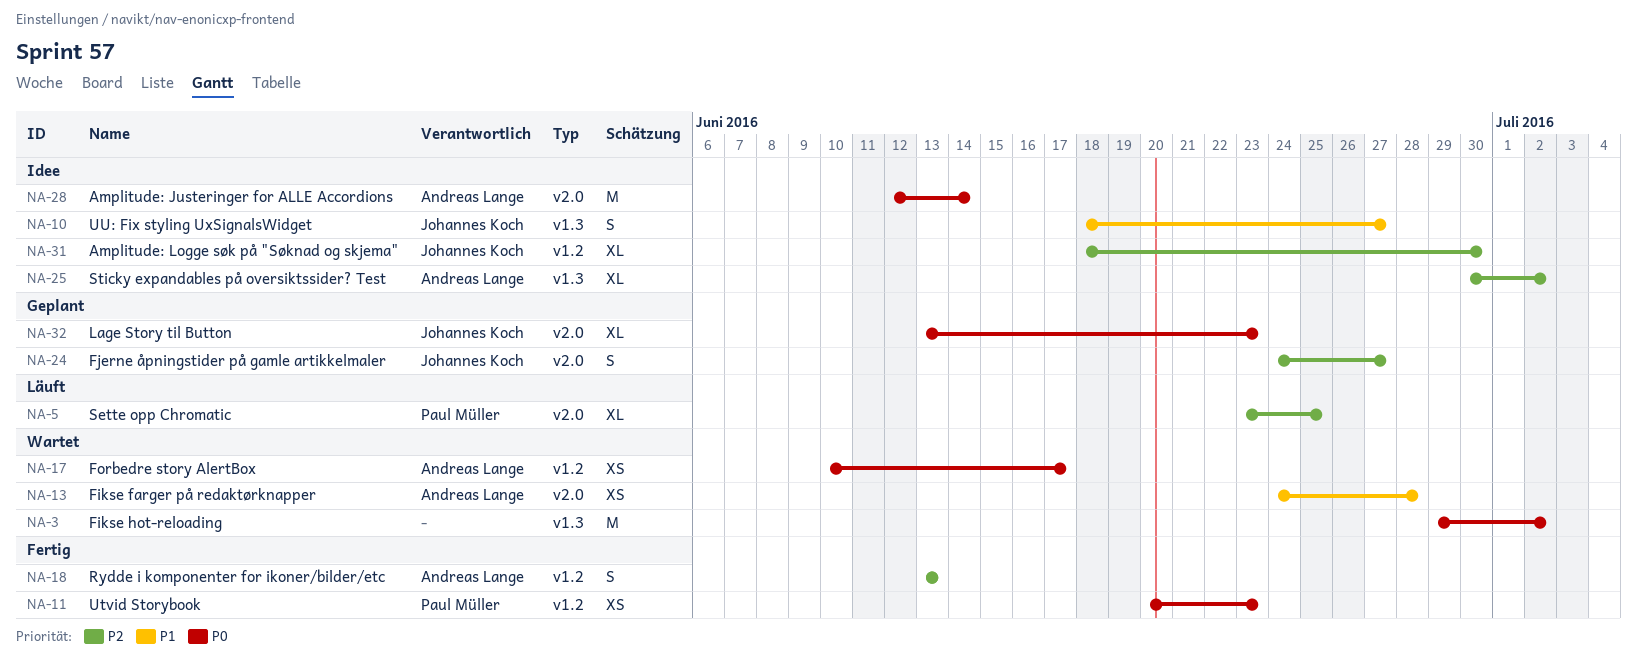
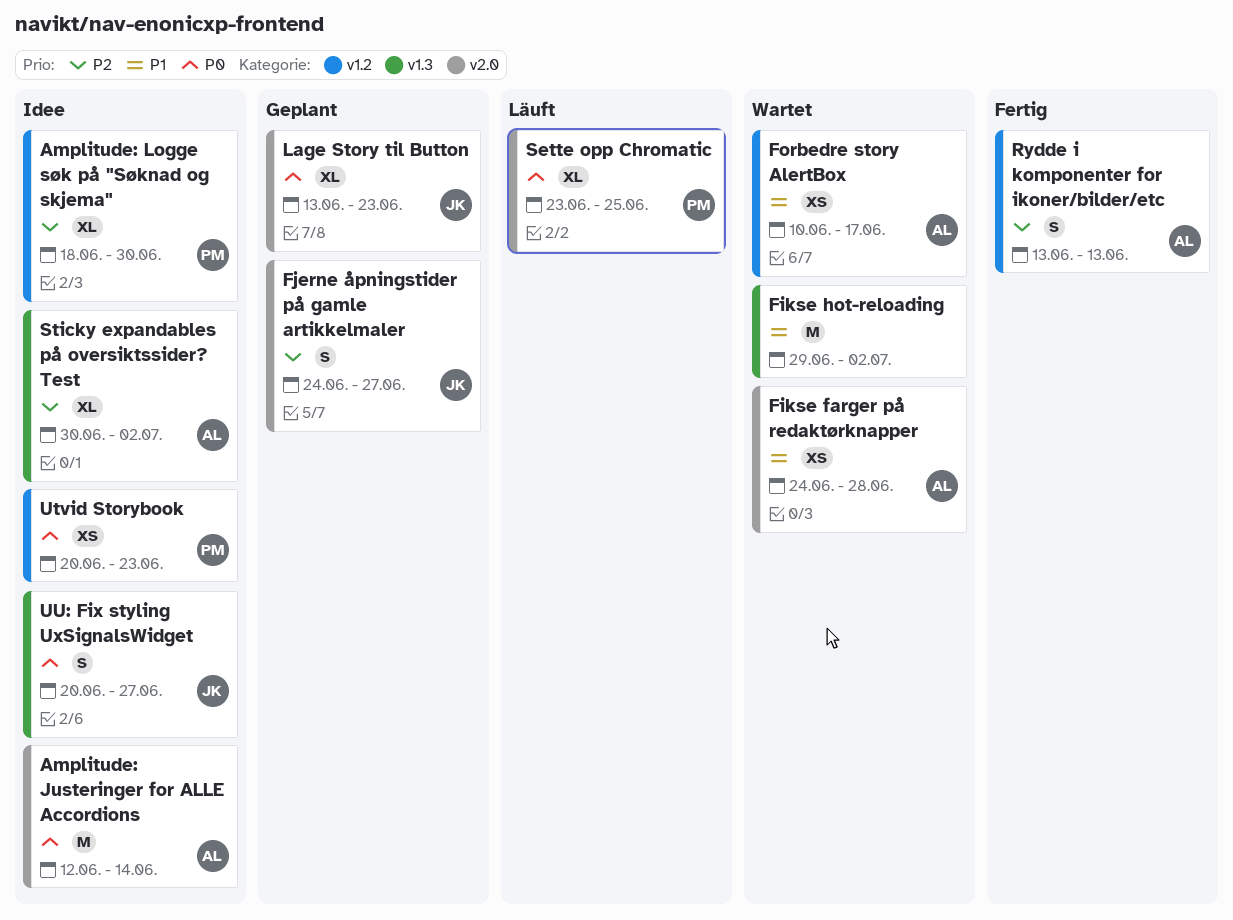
Amplitude: Logge søk på "Søknad og skjema", owner: Johannes Koch -> Paul Müller
Fikse hot-reloading, priority: P0 -> P1
Forbedre story AlertBox, priority: P0 -> P1
Sette opp Chromatic, priority: P2 -> P0
Utvid Storybook, status: Fertig -> Idee
UU: Fix styling UxSignalsWidget, priority: P1 -> P0
UU: Fix styling UxSignalsWidget, start: Jun 18 -> Jun 20

